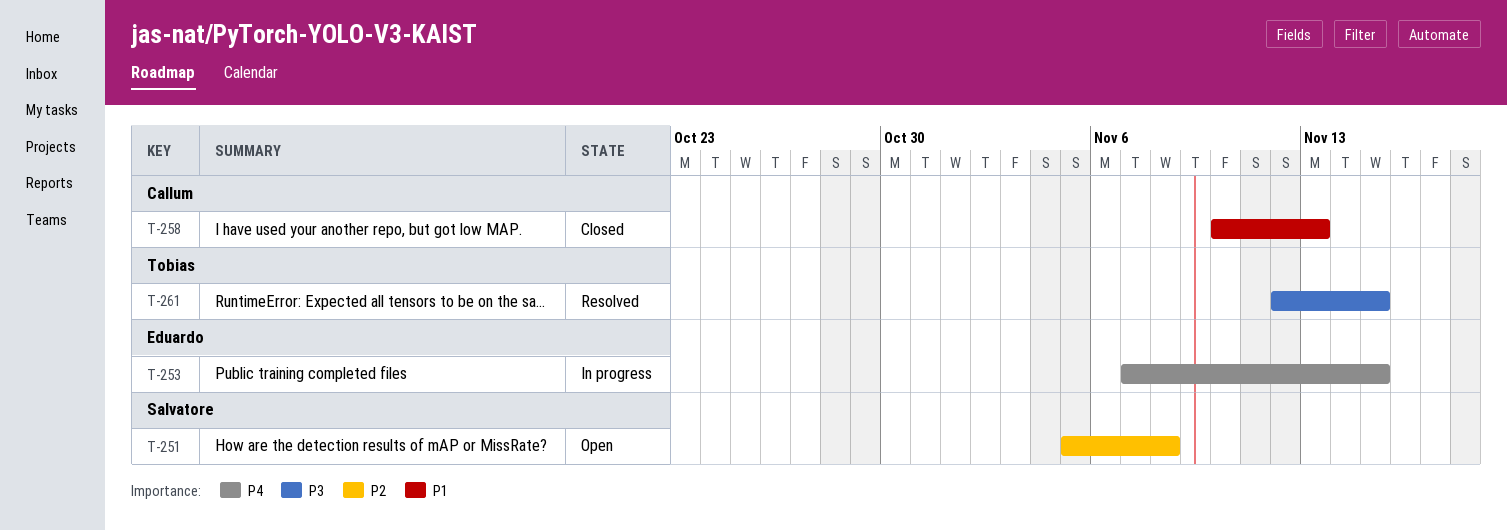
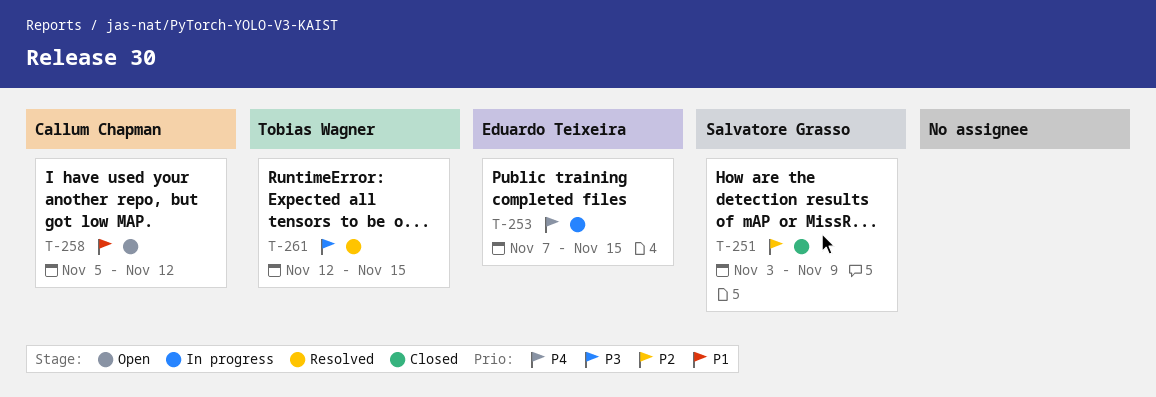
T-251, status: Open -> Closed
T-251, start: Nov 5 -> Nov 3
T-251, due: Nov 8 -> Nov 9
T-258, status: Closed -> Open
T-258, start: Nov 10 -> Nov 5
T-258, due: Nov 13 -> Nov 12

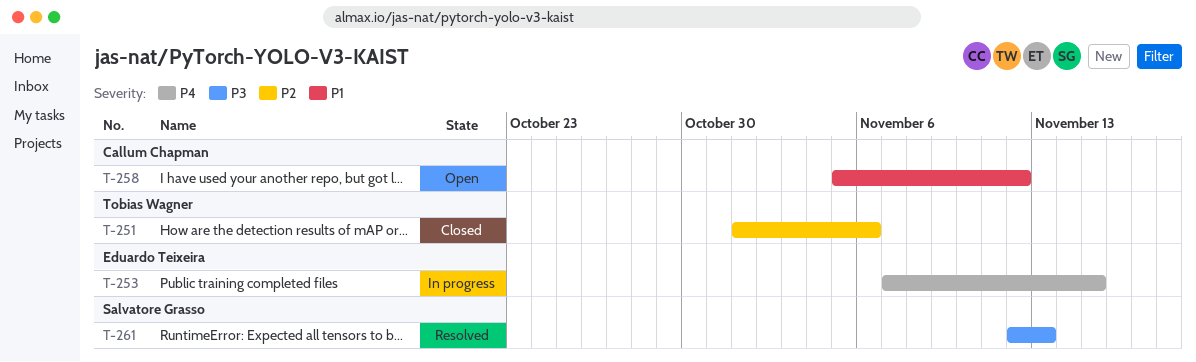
T-251, owner: Salvatore Grasso -> Tobias Wagner
T-251, start: Nov 3 -> Nov 1
T-251, due: Nov 9 -> Nov 6
T-261, owner: Tobias Wagner -> Salvatore Grasso
T-261, due: Nov 15 -> Nov 13

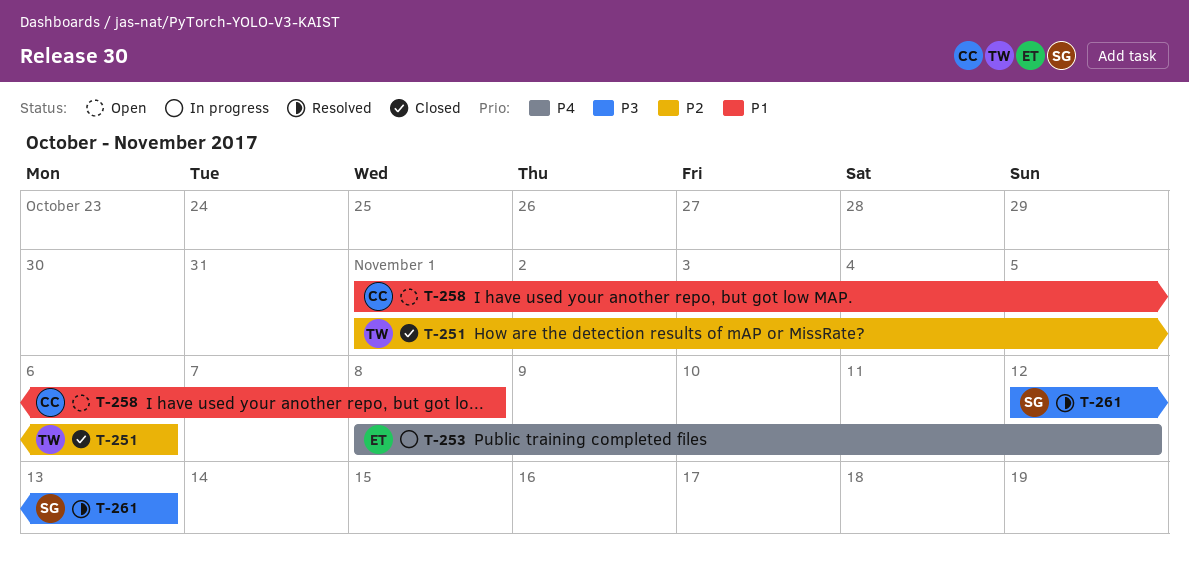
T-253, start: Nov 7 -> Nov 8
T-253, due: Nov 15 -> Nov 12
T-258, start: Nov 5 -> Nov 1
T-258, due: Nov 12 -> Nov 8

